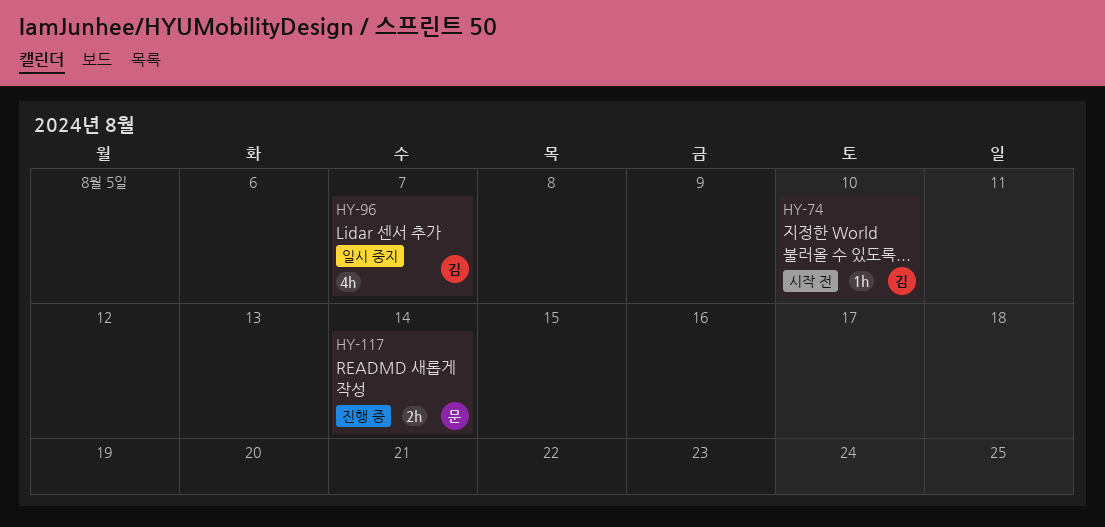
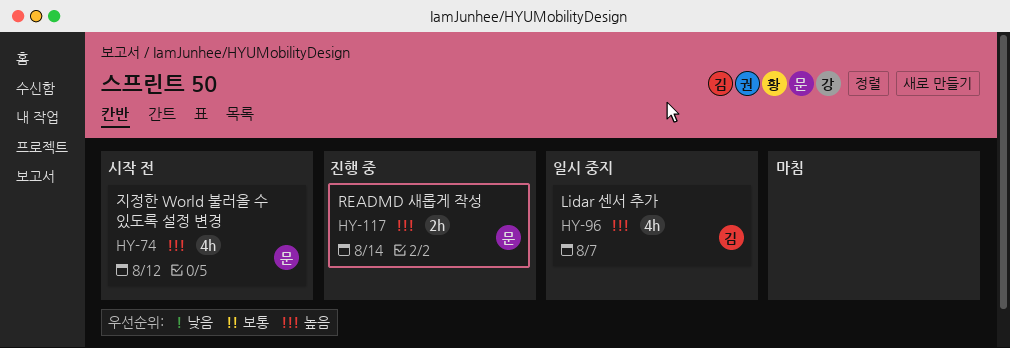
HY-74, owner: 김 -> 문
HY-74, estimate: 1h -> 4h
HY-74, due: Aug 10 -> Aug 12

